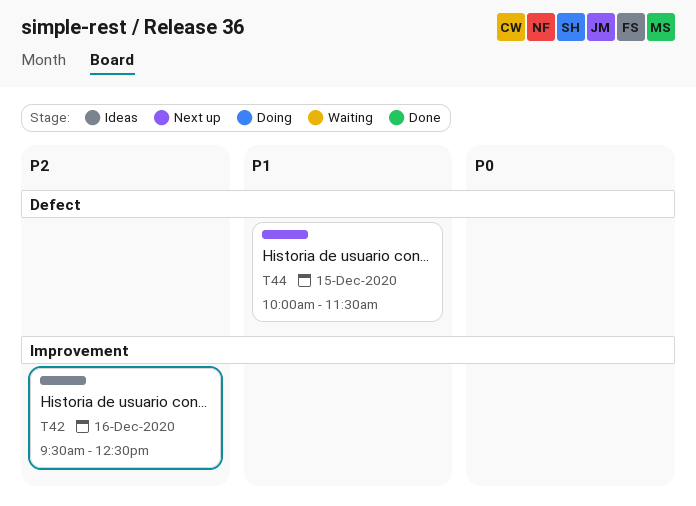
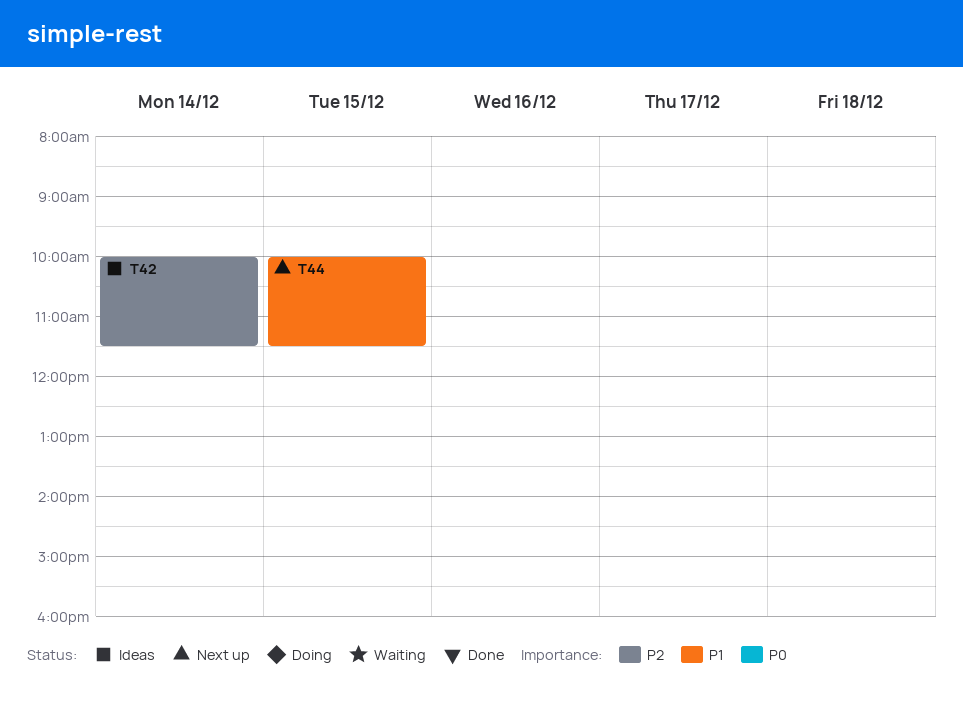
T42, day: Dec 16 -> Dec 14
T42, begins: 09:30 -> 10:00
T42, ends: 12:30 -> 11:30

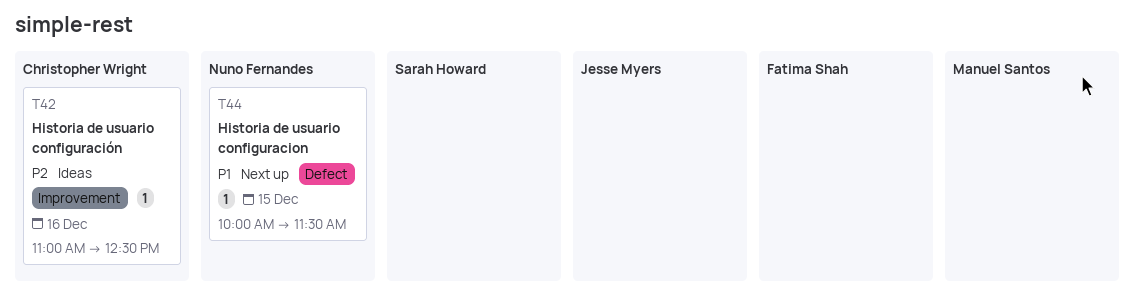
T42, day: Dec 14 -> Dec 16
T42, begins: 10:00 -> 11:00
T42, ends: 11:30 -> 12:30

